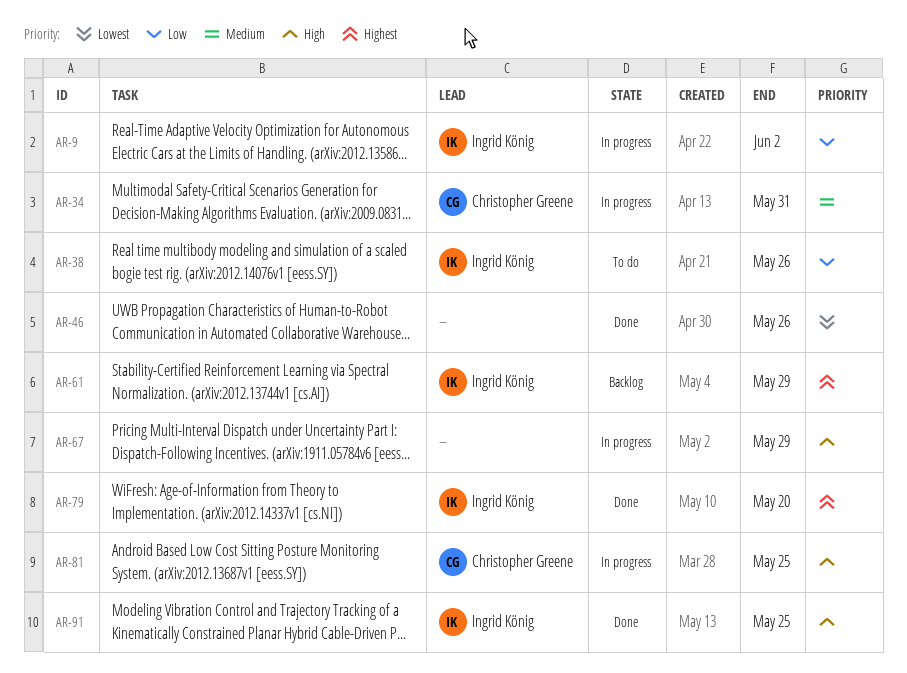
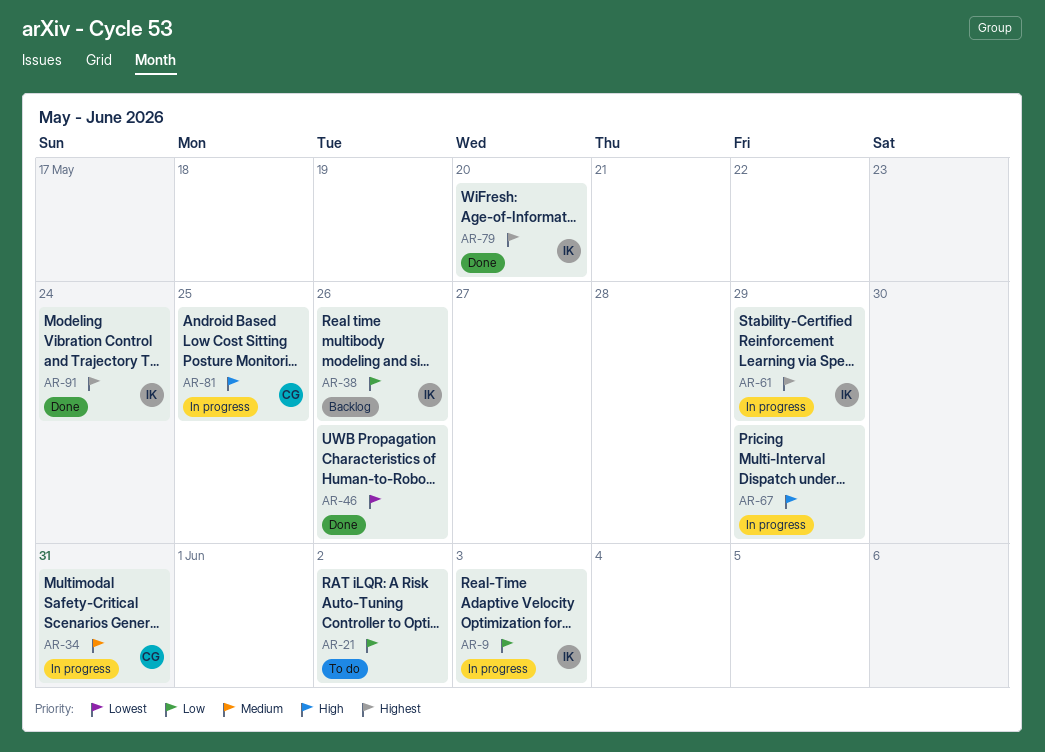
AR-9, due: Jun 2 -> Jun 3
AR-21: none -> present
AR-38, status: To do -> Backlog
AR-61, status: Backlog -> In progress
AR-91, priority: High -> Highest
AR-91, due: May 25 -> May 24

